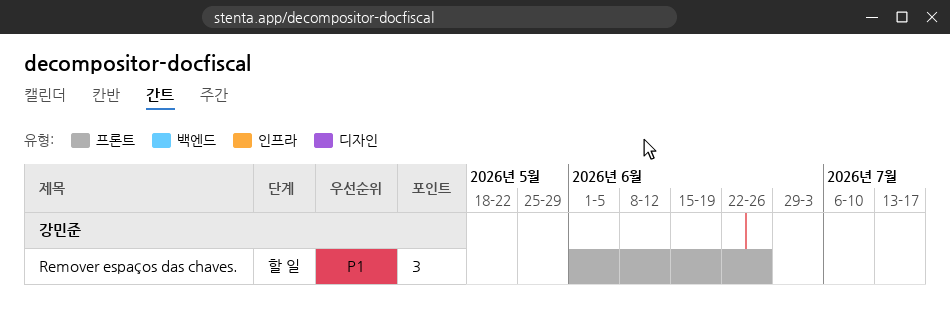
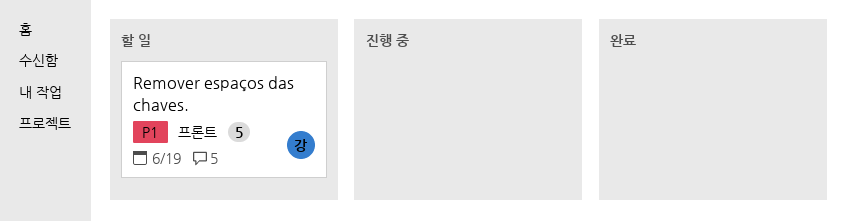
Remover espaços das chaves., estimate: 3 -> 5
Remover espaços das chaves., due: Jun 26 -> Jun 19

